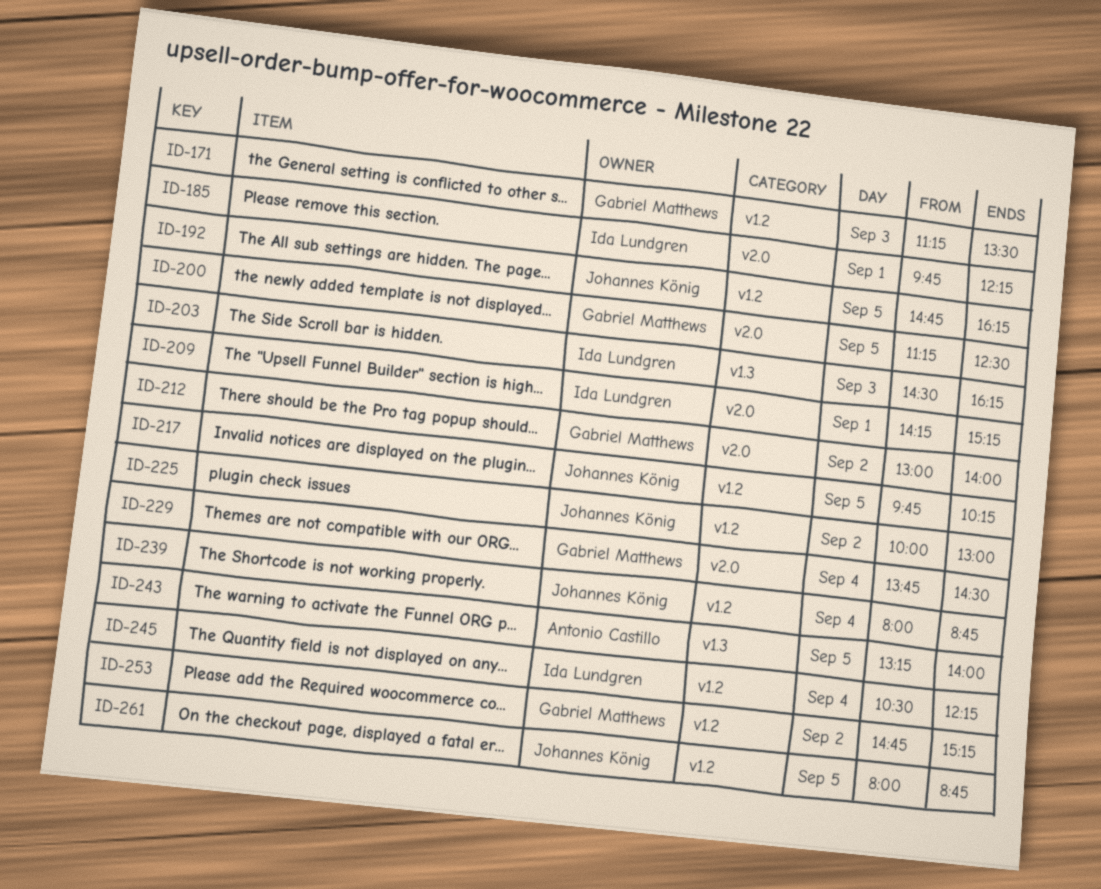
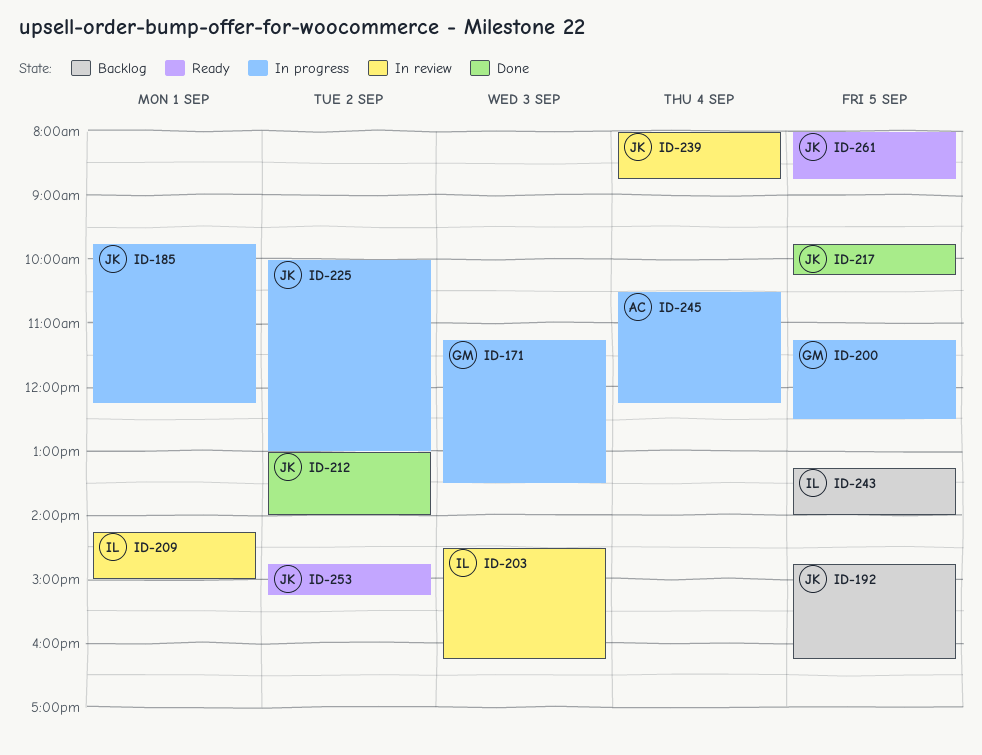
ID-185, owner: Ida Lundgren -> Johannes König
ID-209, ends: 15:15 -> 15:00
ID-212, owner: Gabriel Matthews -> Johannes König
ID-229: present -> none
ID-243, owner: Antonio Castillo -> Ida Lundgren
ID-245, owner: Ida Lundgren -> Antonio Castillo
ID-253, owner: Gabriel Matthews -> Johannes König

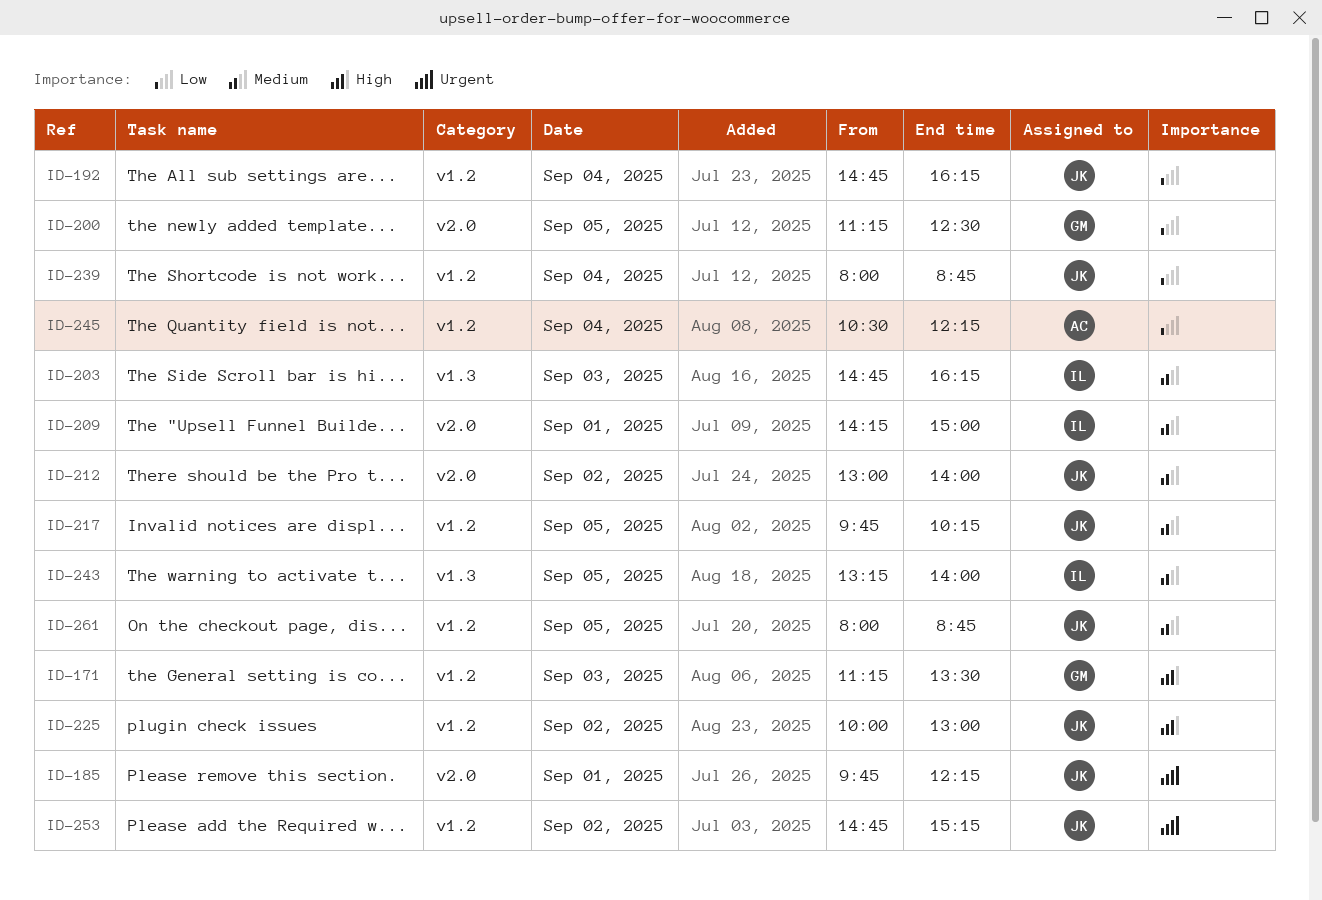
ID-192, day: Sep 5 -> Sep 4
ID-203, begins: 14:30 -> 14:45

